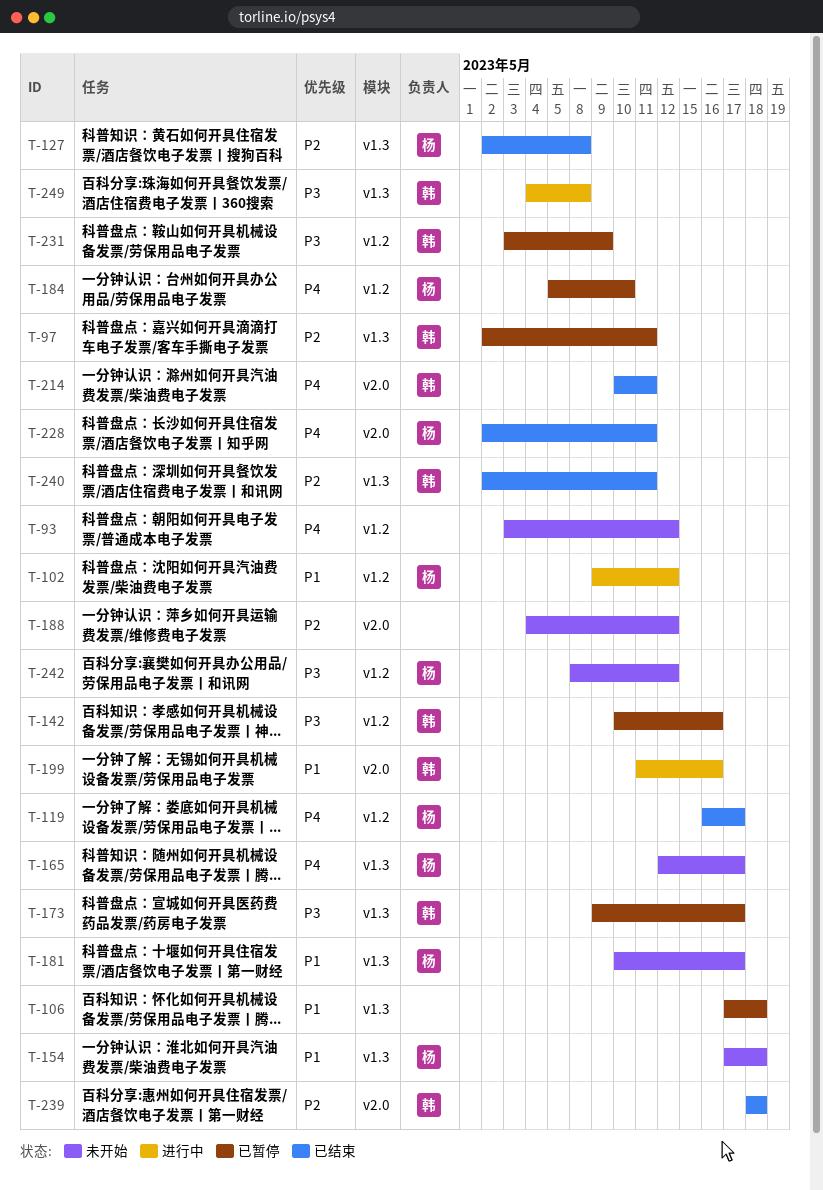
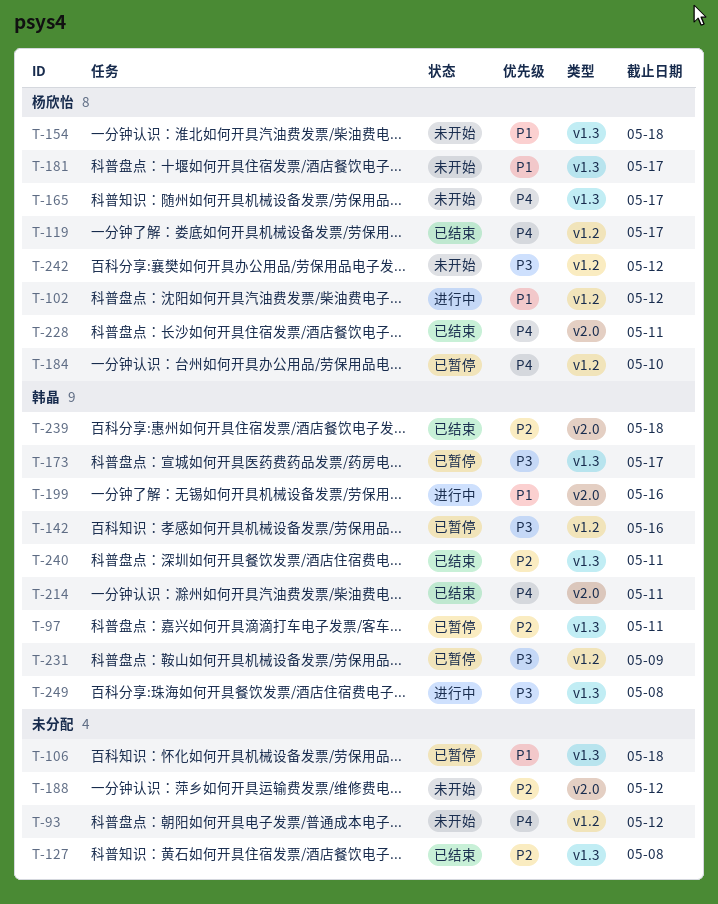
T-127, owner: 杨欣怡 -> none

